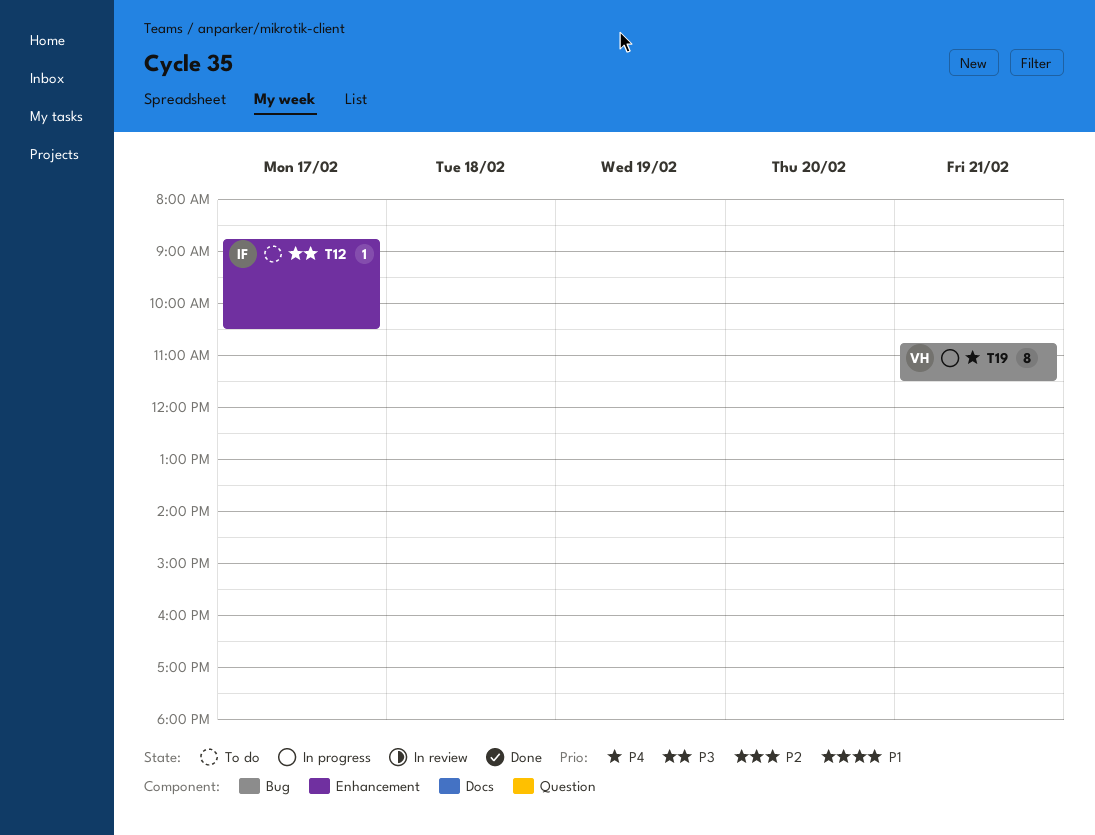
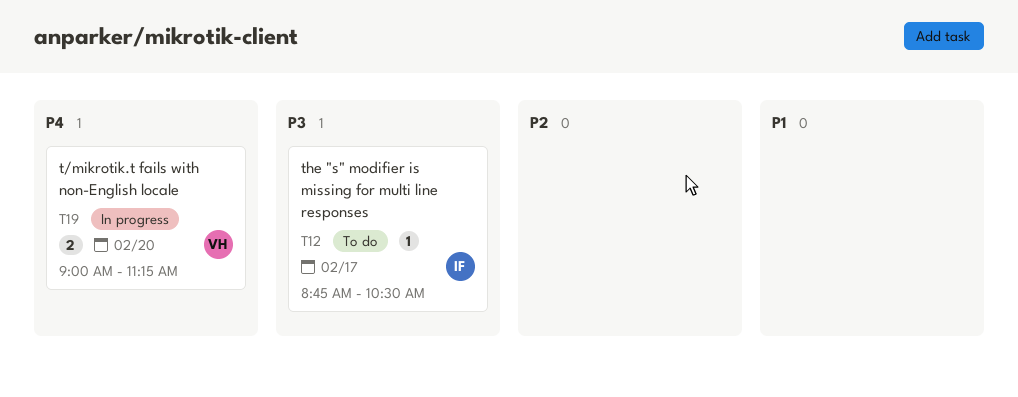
T19, estimate: 8 -> 2
T19, day: Feb 21 -> Feb 20
T19, begins: 10:45 -> 09:00
T19, ends: 11:30 -> 11:15

